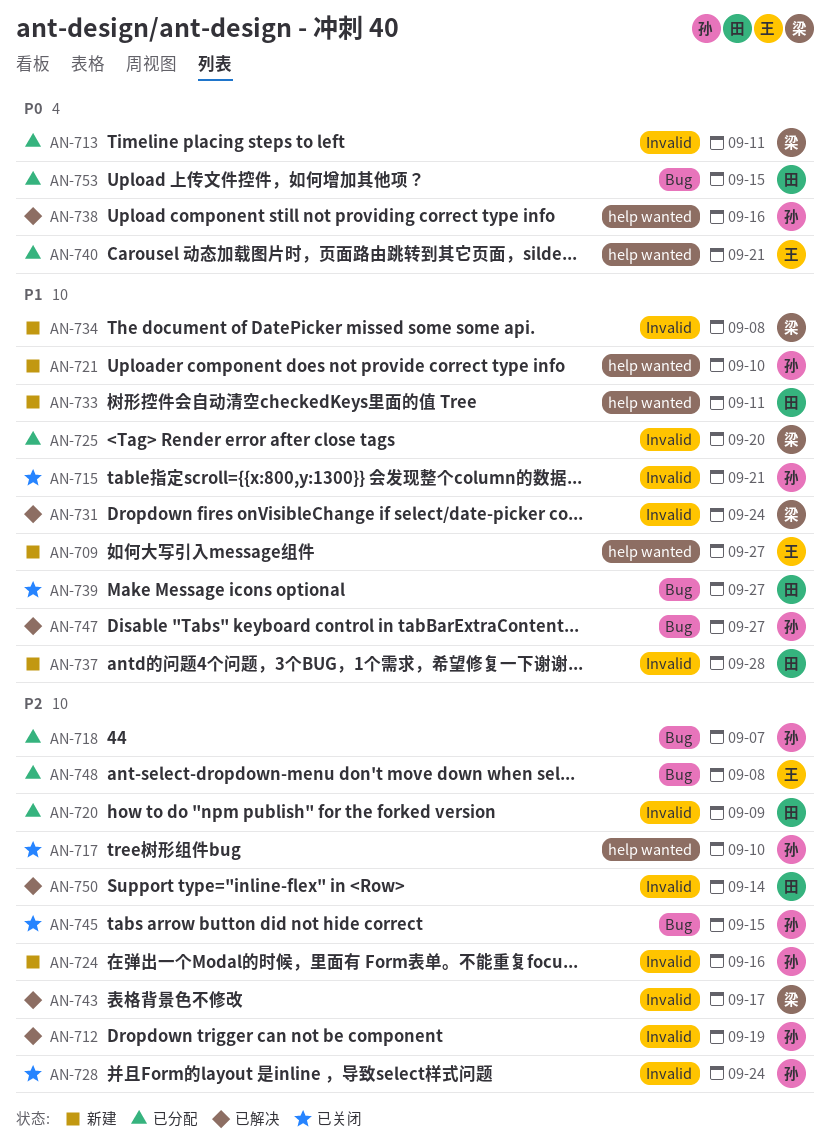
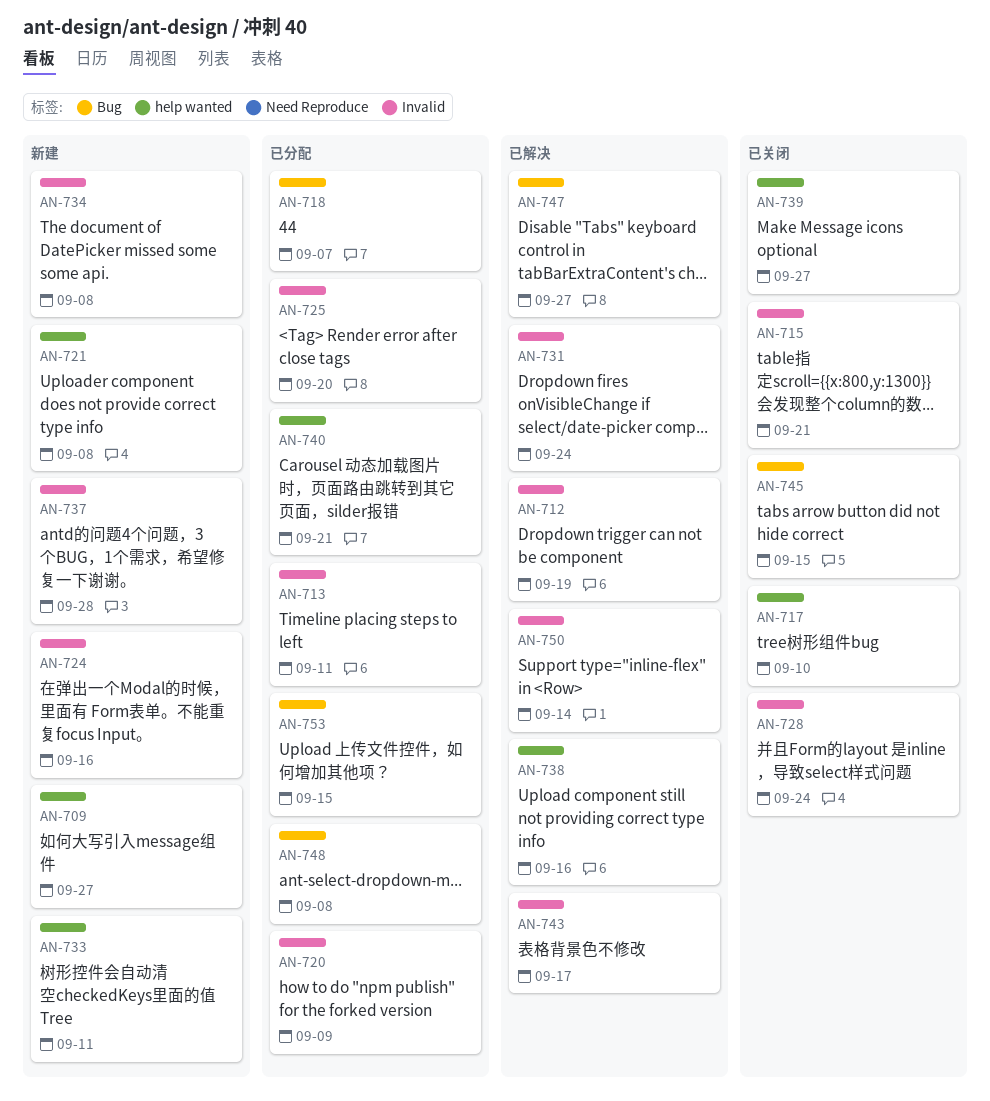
AN-721, due: Sep 10 -> Sep 8
AN-739, label: Bug -> help wanted

